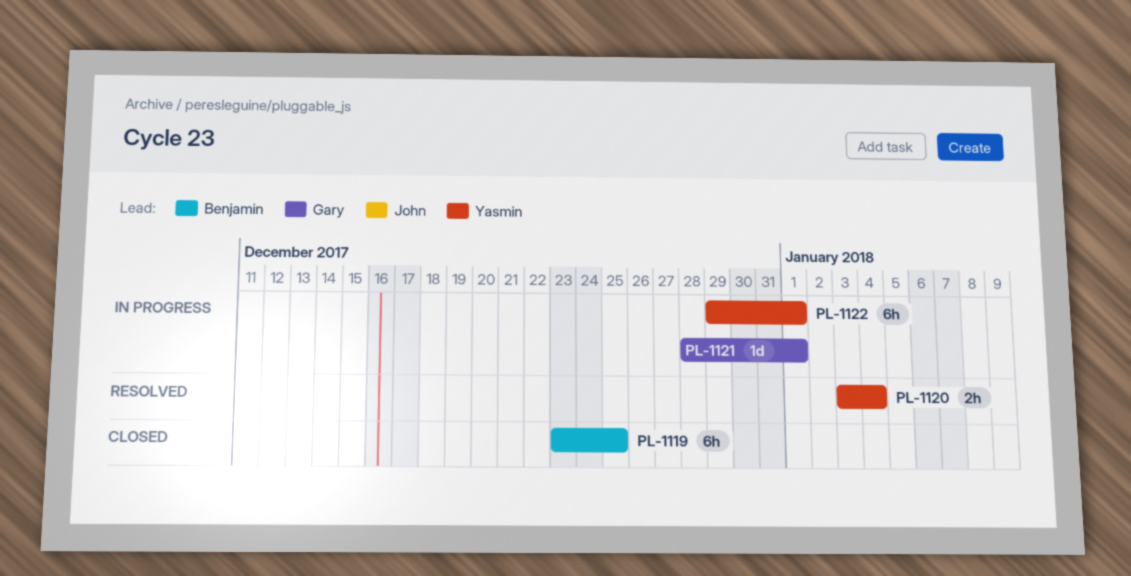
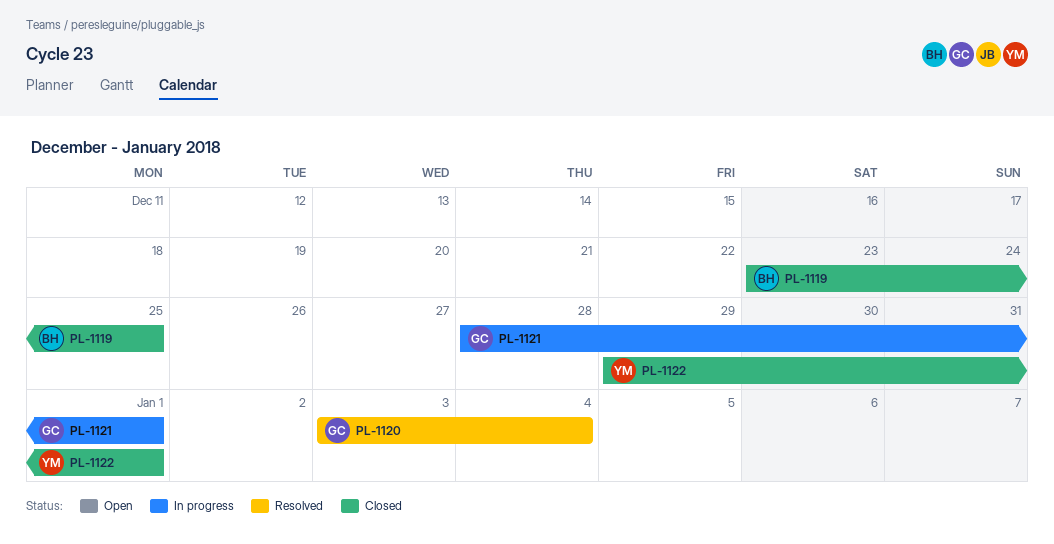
PL-1120, owner: Yasmin -> Gary
PL-1122, status: In progress -> Closed

